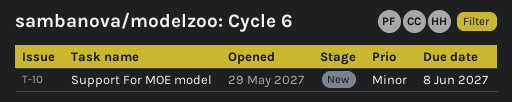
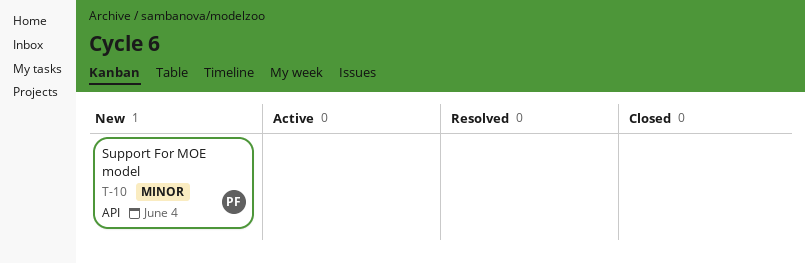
T-10, due: Jun 8 -> Jun 4

